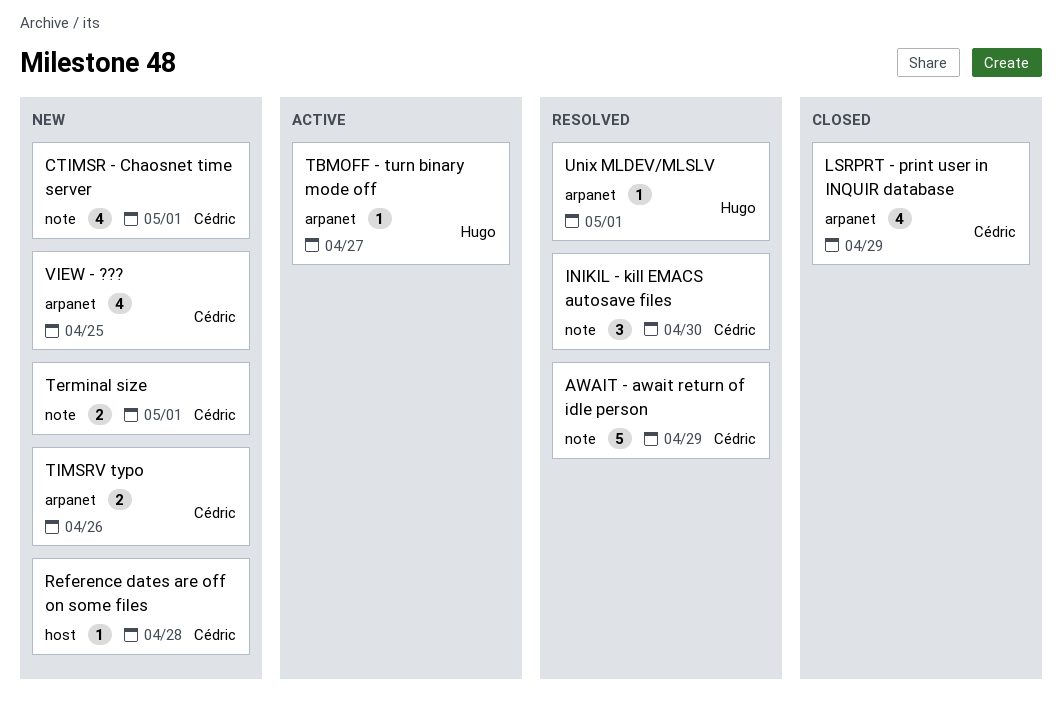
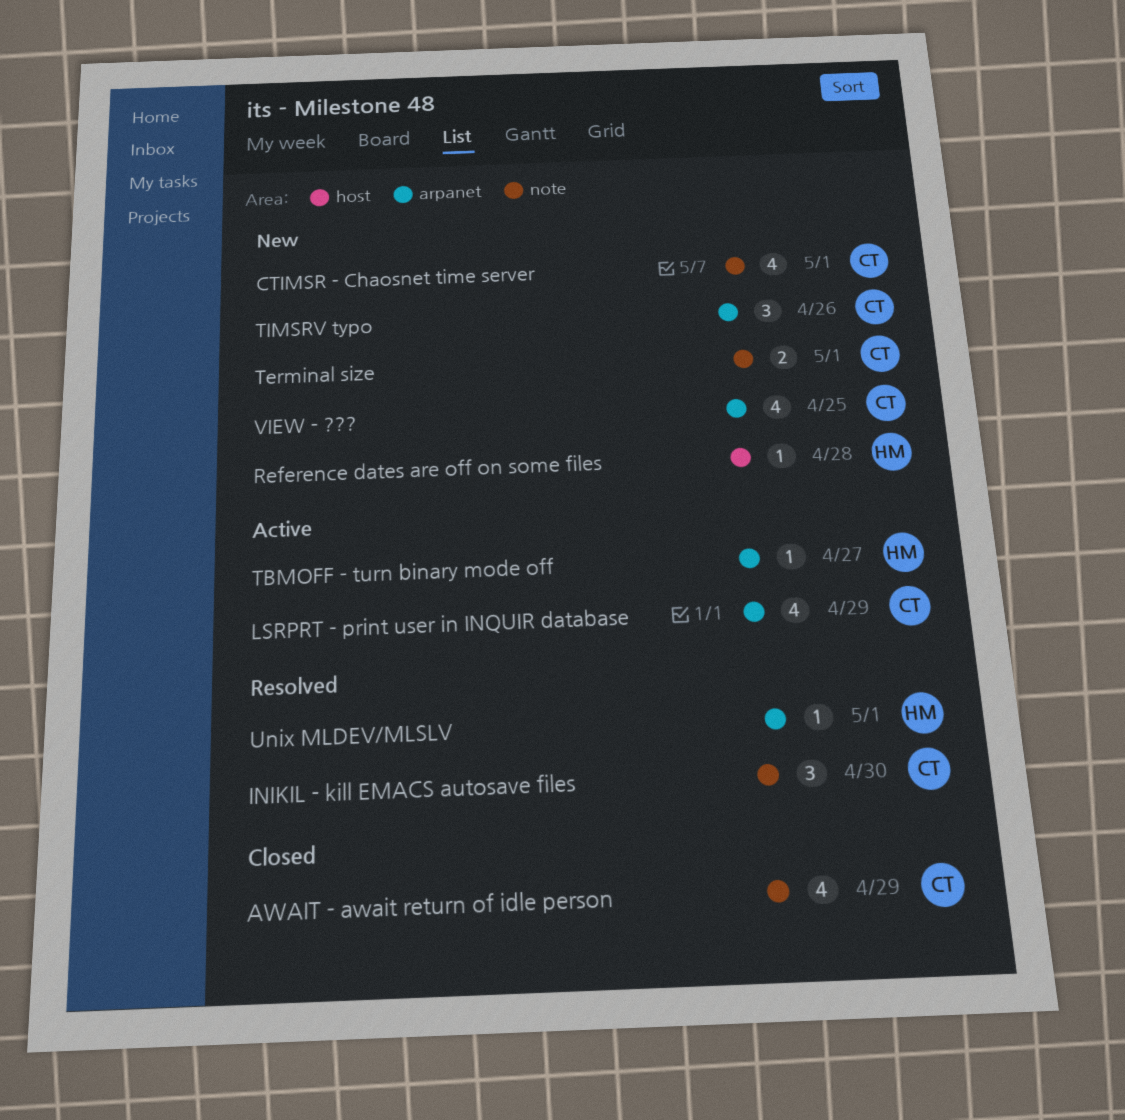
AWAIT - await return of idle person, status: Resolved -> Closed
AWAIT - await return of idle person, estimate: 5 -> 4
LSRPRT - print user in INQUIR database, status: Closed -> Active
Reference dates are off on some files, owner: Cédric -> Hugo
TIMSRV typo, estimate: 2 -> 3

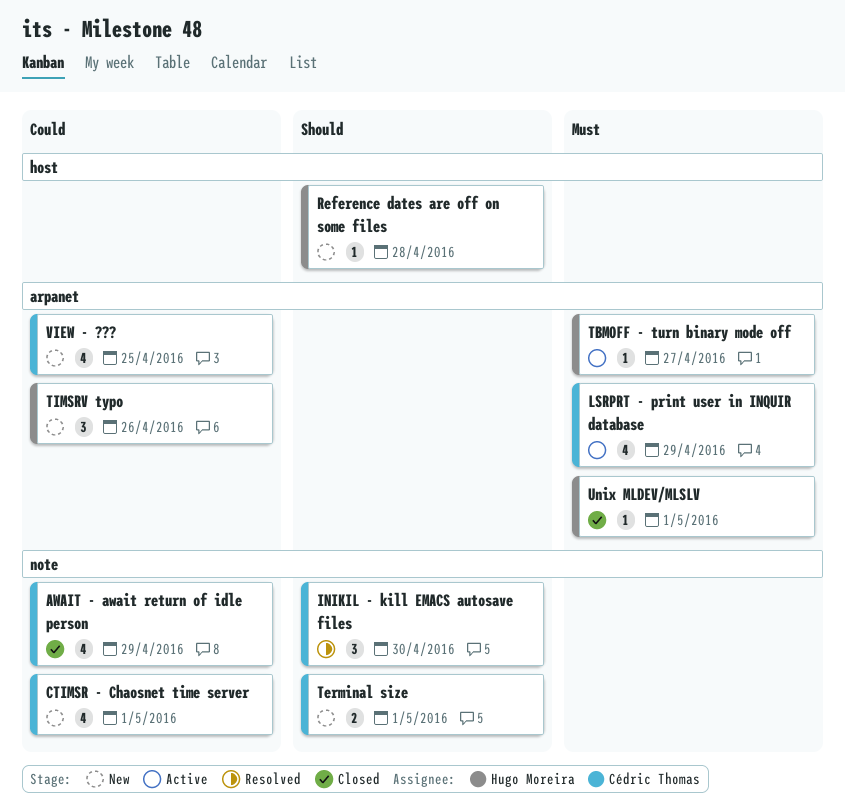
TIMSRV typo, owner: Cédric Thomas -> Hugo Moreira
Unix MLDEV/MLSLV, status: Resolved -> Closed

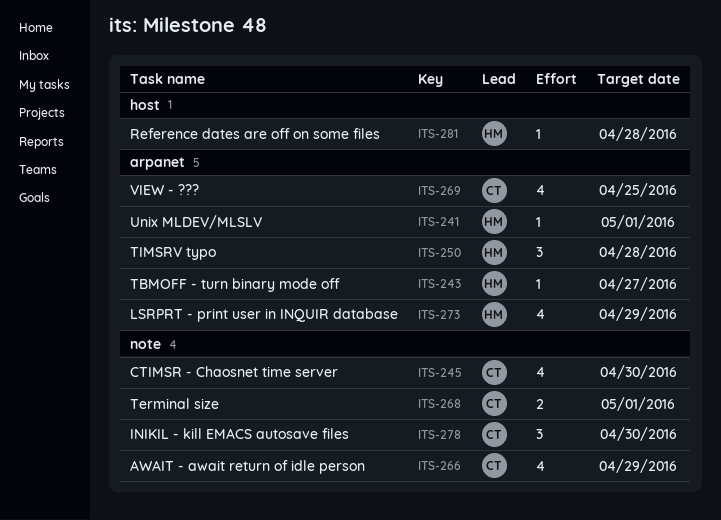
CTIMSR - Chaosnet time server, due: May 1 -> Apr 30
LSRPRT - print user in INQUIR database, owner: Cédric Thomas -> Hugo Moreira
TIMSRV typo, due: Apr 26 -> Apr 28

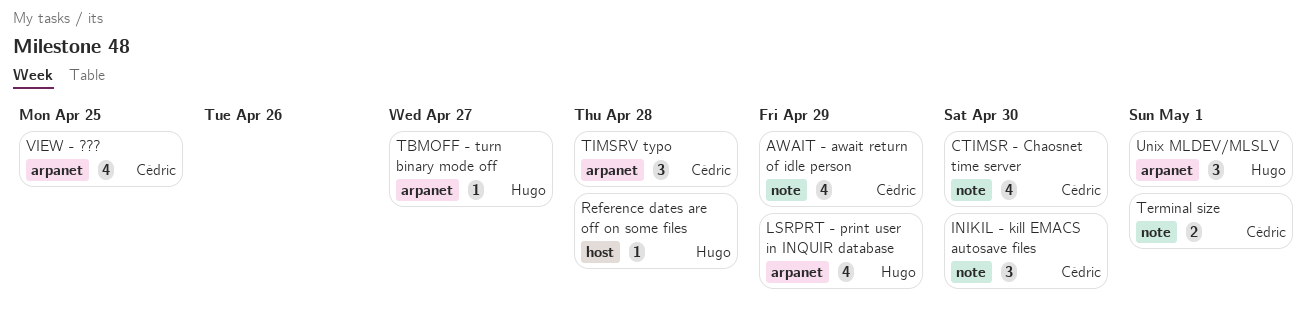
TIMSRV typo, owner: Hugo -> Cédric
Unix MLDEV/MLSLV, estimate: 1 -> 3

